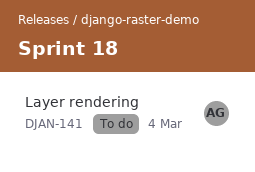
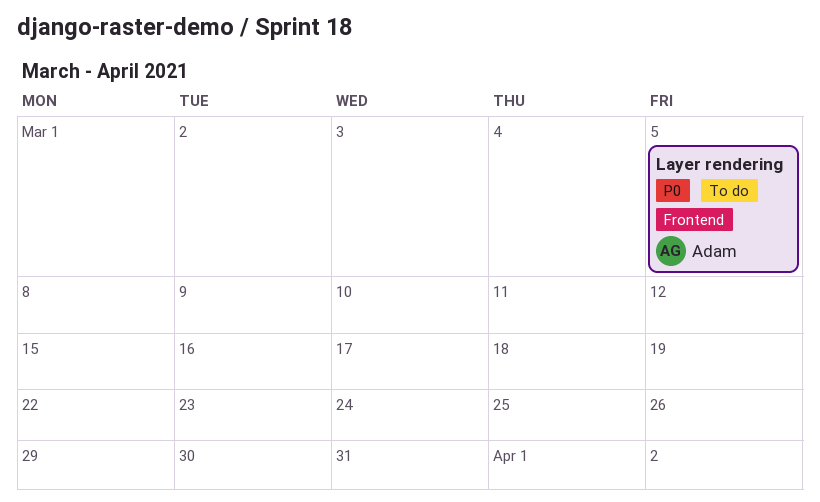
Layer rendering, due: Mar 4 -> Mar 5

